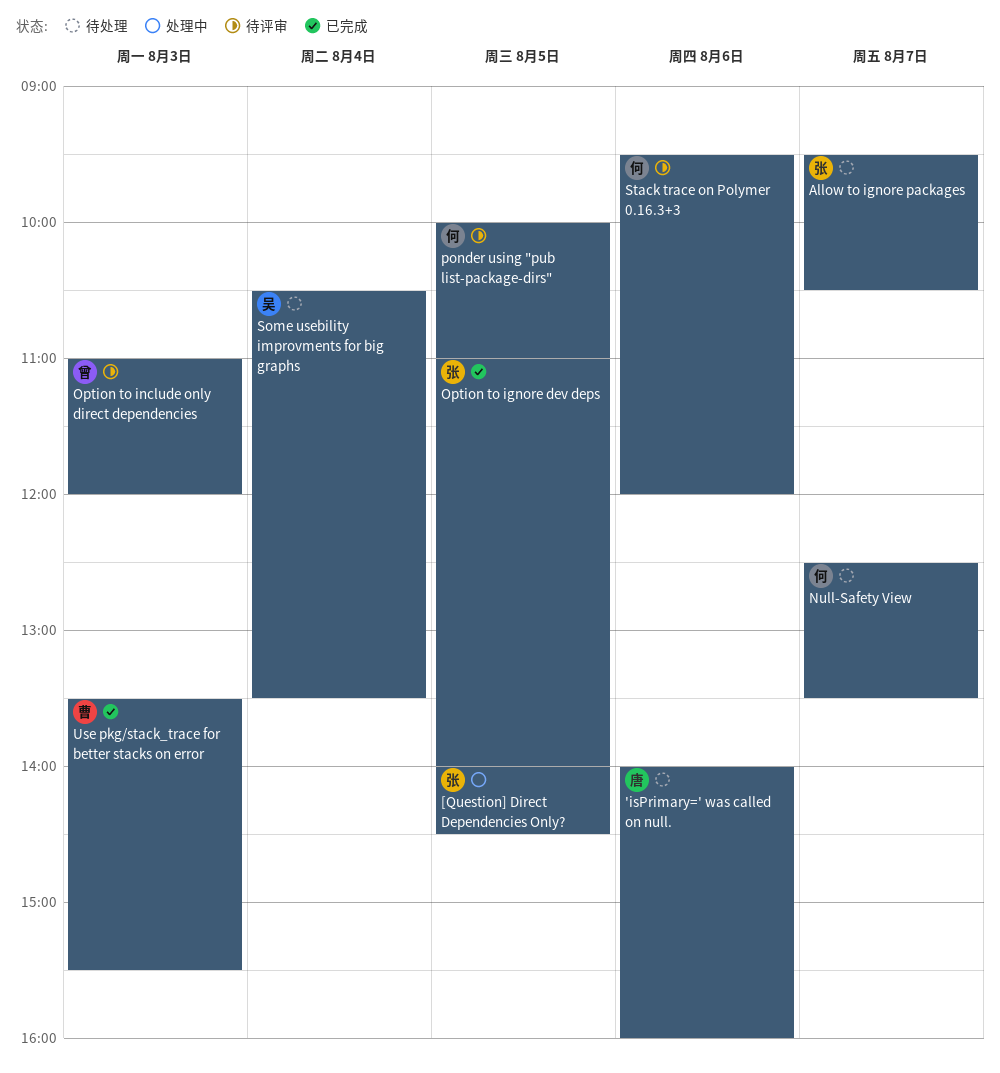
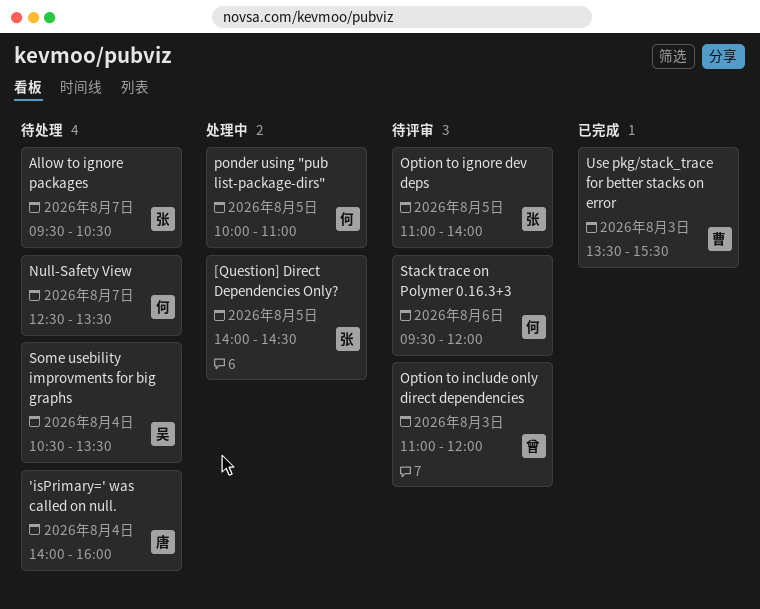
'isPrimary=' was called on null., day: Aug 6 -> Aug 4
Option to ignore dev deps, status: 已完成 -> 待评审
ponder using "pub list-package-dirs", status: 待评审 -> 处理中

